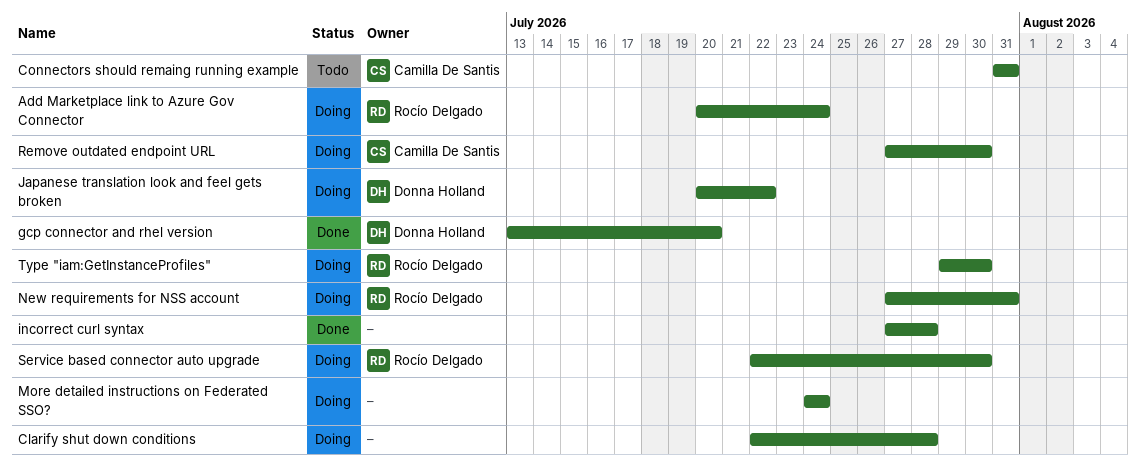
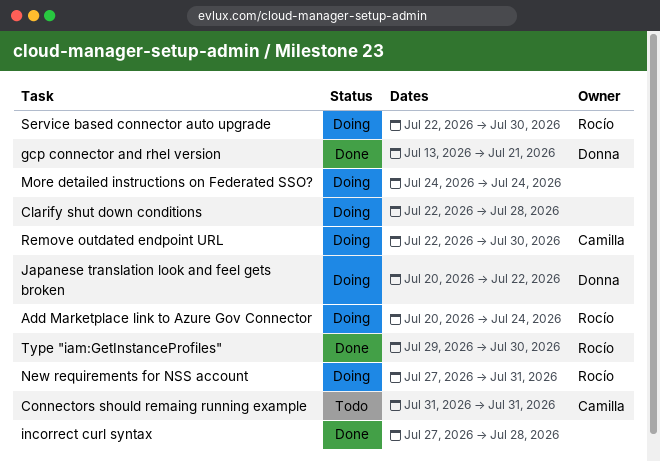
gcp connector and rhel version, due: Jul 20 -> Jul 21
Remove outdated endpoint URL, start: Jul 27 -> Jul 22
Type "iam:GetInstanceProfiles", status: Doing -> Done

